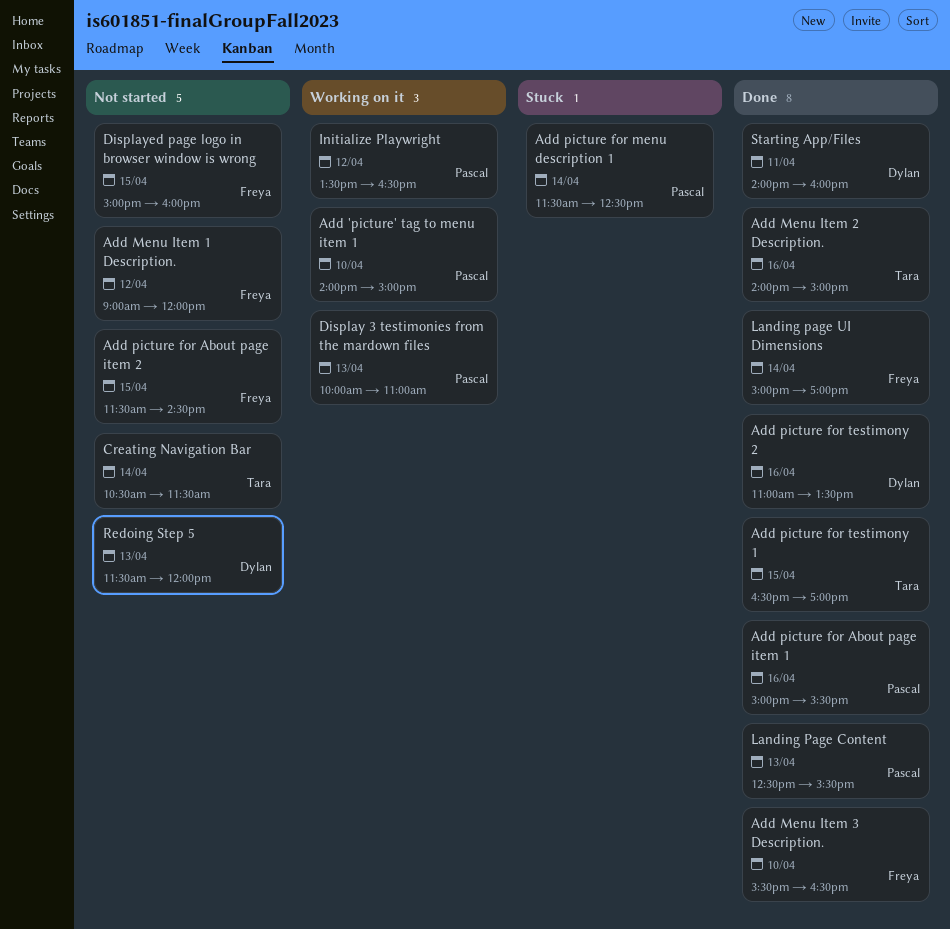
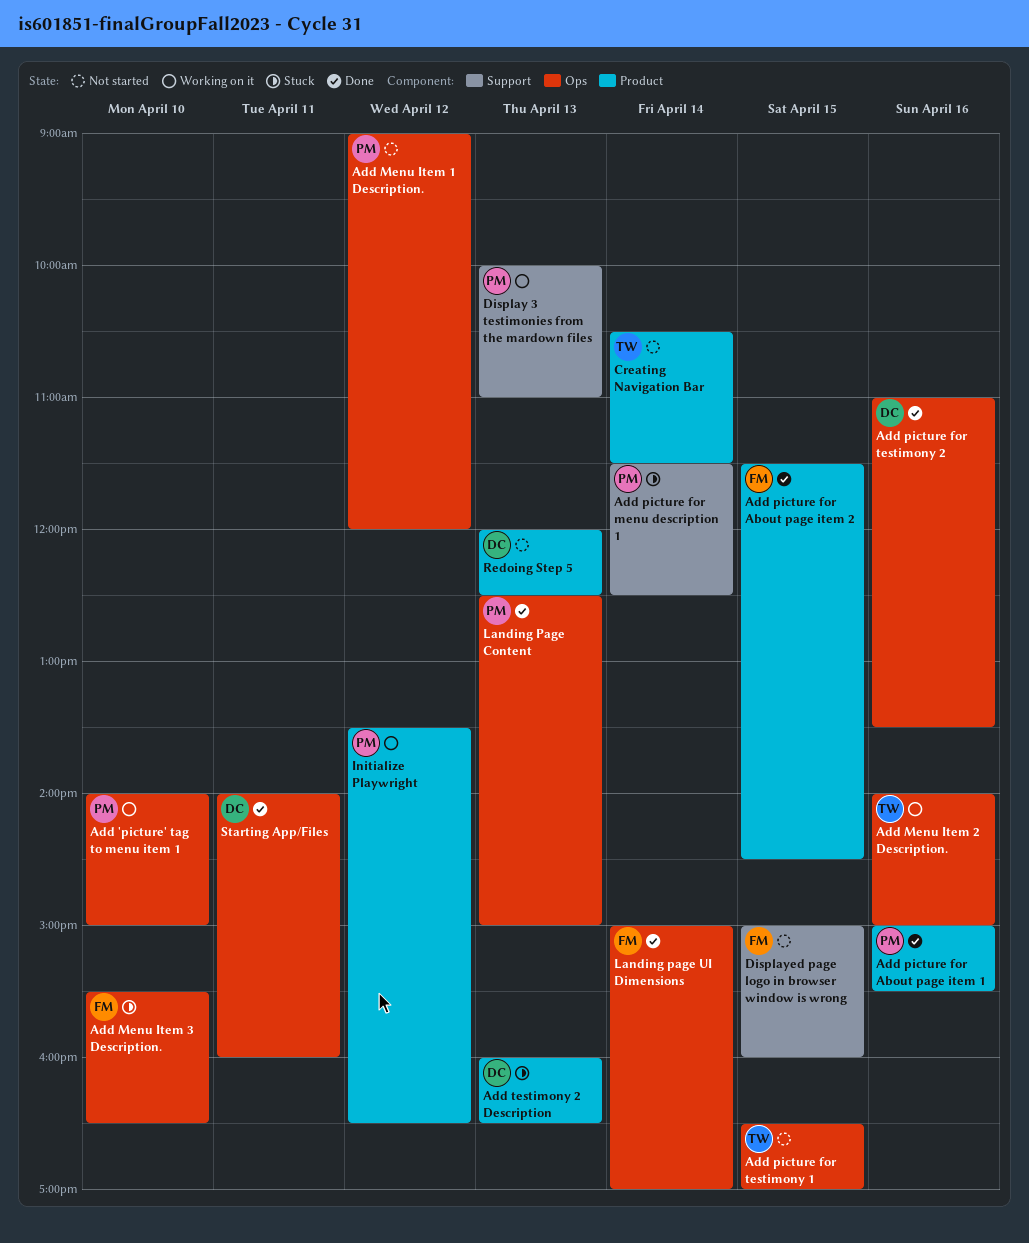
Add Menu Item 1 Description., owner: Freya -> Pascal
Add Menu Item 2 Description., status: Done -> Working on it
Add Menu Item 3 Description., status: Done -> Stuck
Add picture for About page item 2, status: Not started -> Done
Add picture for testimony 1, status: Done -> Not started
Add testimony 2 Description: none -> present
Landing Page Content, ends: 15:30 -> 15:00
Redoing Step 5, begins: 11:30 -> 12:00
Redoing Step 5, ends: 12:00 -> 12:30

